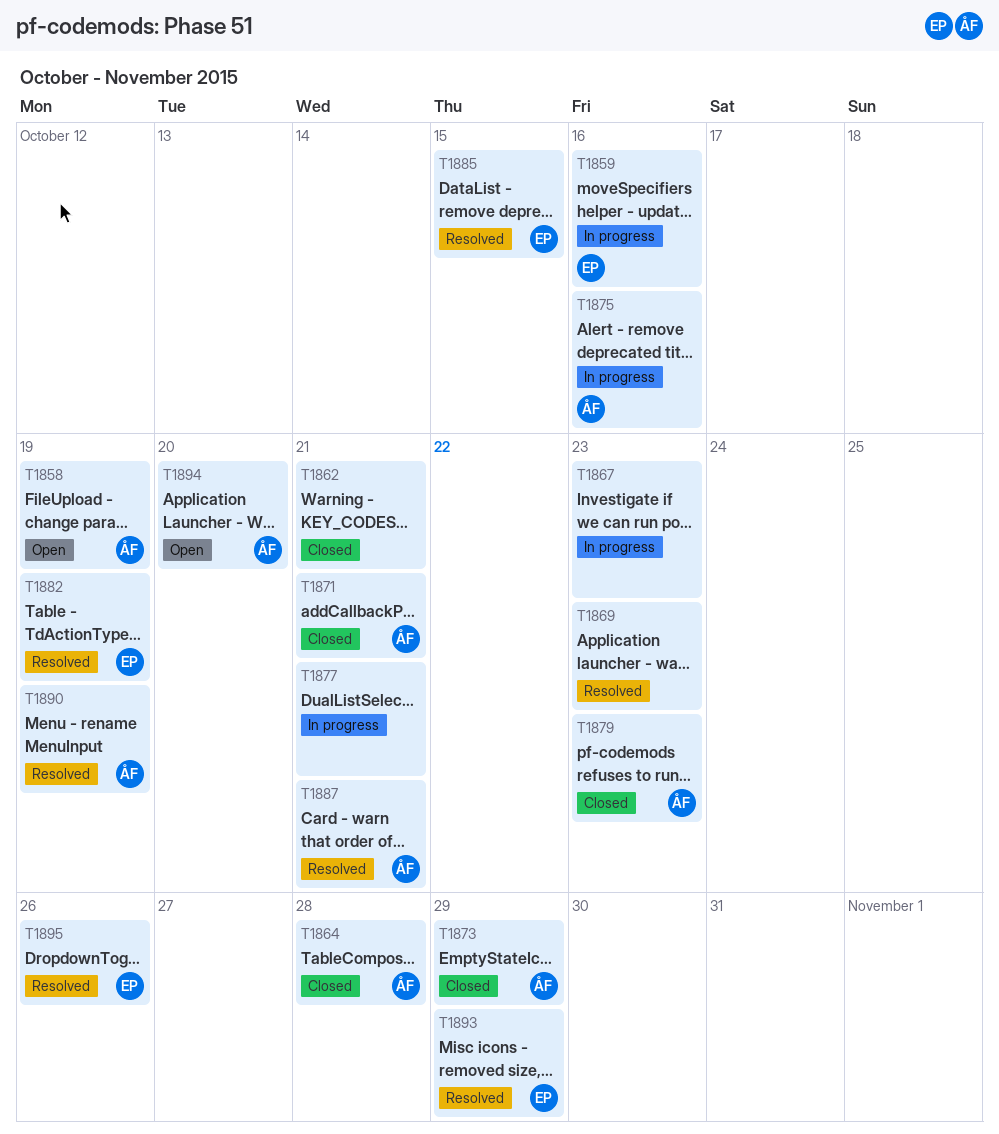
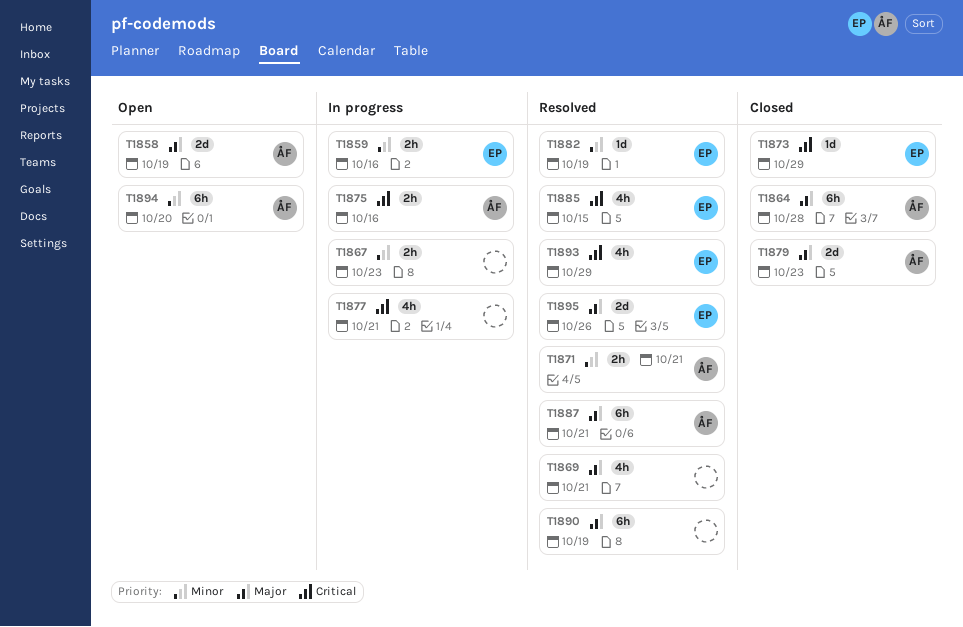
T1862: present -> none
T1869, due: Oct 23 -> Oct 21
T1871, status: Closed -> Resolved
T1873, owner: ÅF -> EP
T1890, owner: ÅF -> none

